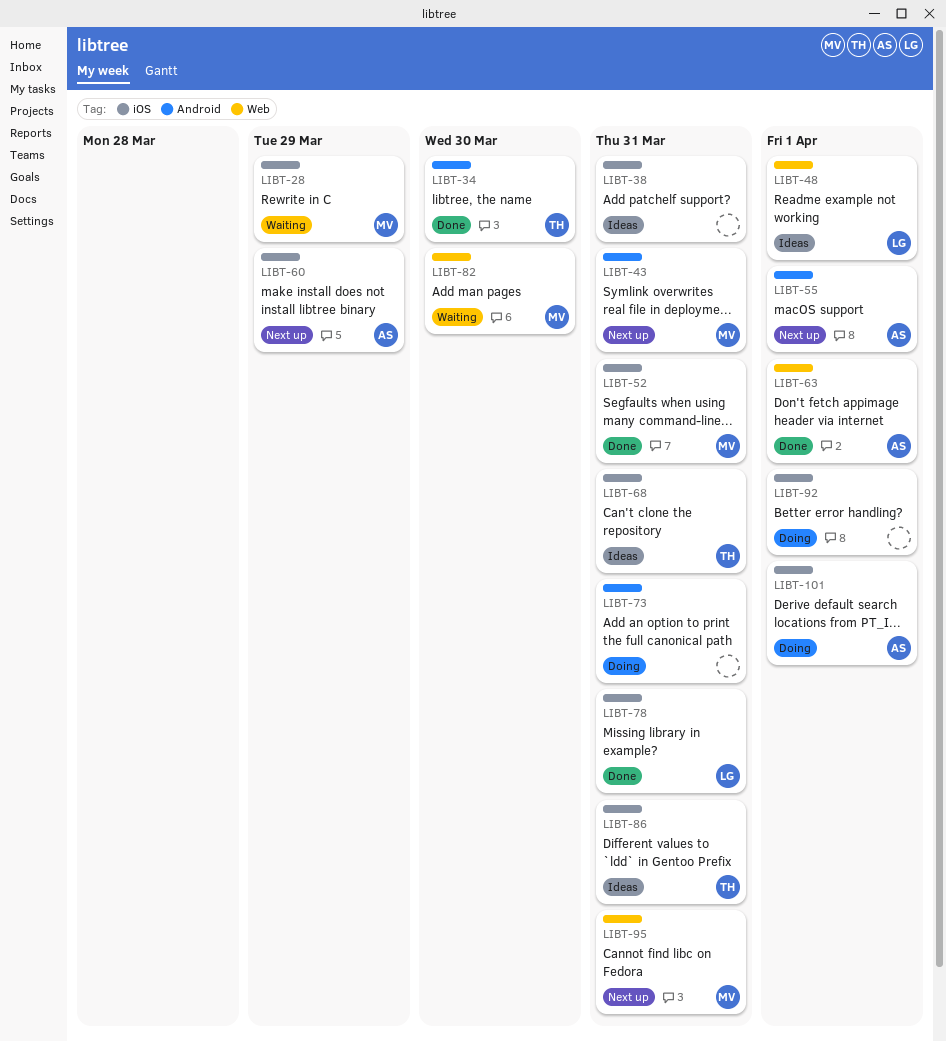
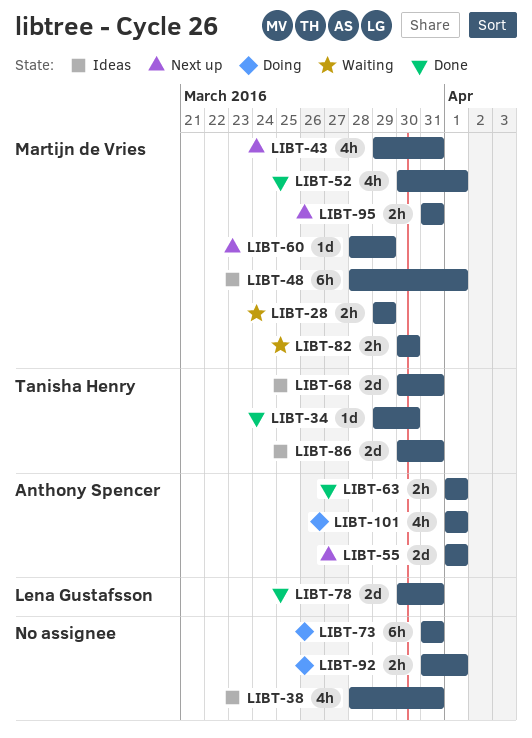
LIBT-48, owner: Lena Gustafsson -> Martijn de Vries
LIBT-52, due: Mar 31 -> Apr 1
LIBT-60, owner: Anthony Spencer -> Martijn de Vries

